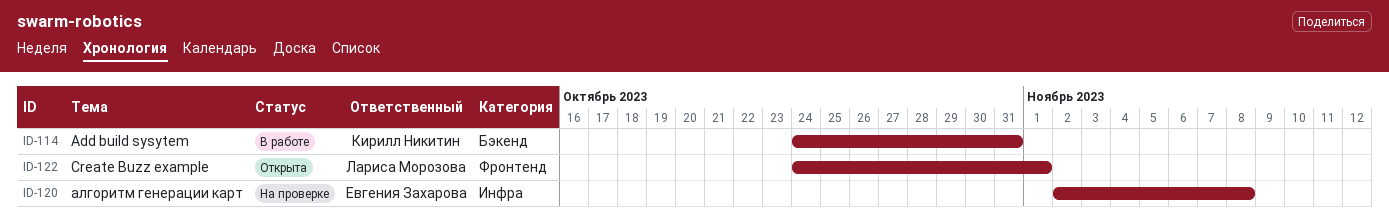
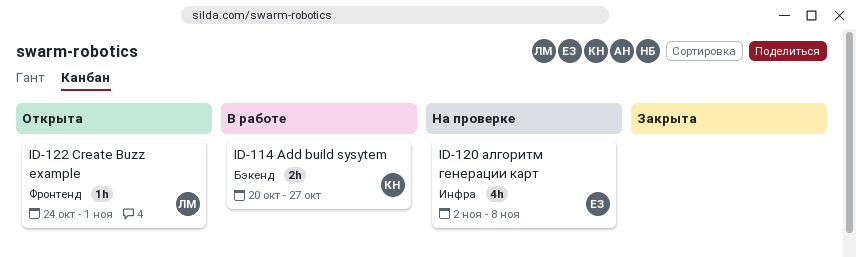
ID-114, start: Oct 24 -> Oct 20
ID-114, due: Oct 31 -> Oct 27

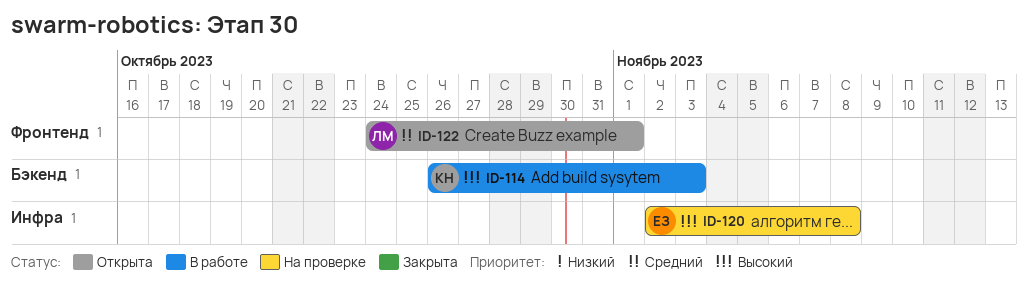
ID-114, start: Oct 20 -> Oct 26
ID-114, due: Oct 27 -> Nov 3

